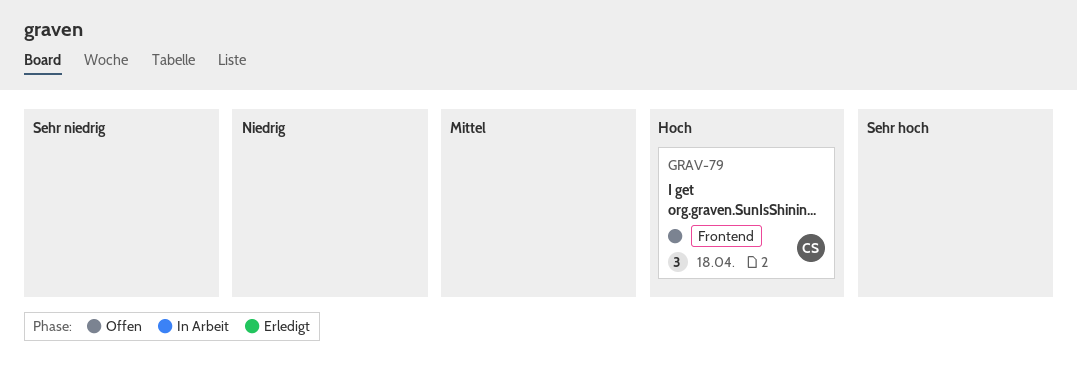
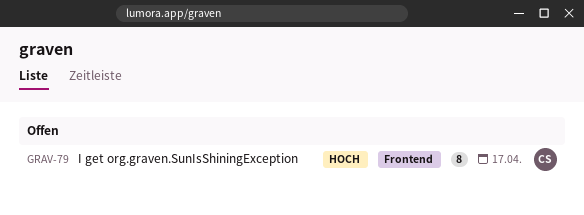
GRAV-79, estimate: 3 -> 8
GRAV-79, due: Apr 18 -> Apr 17

